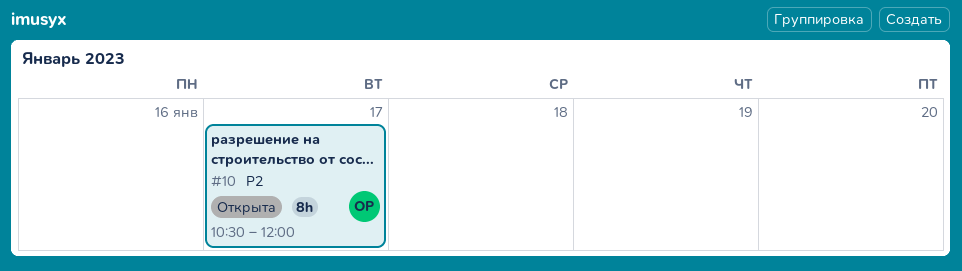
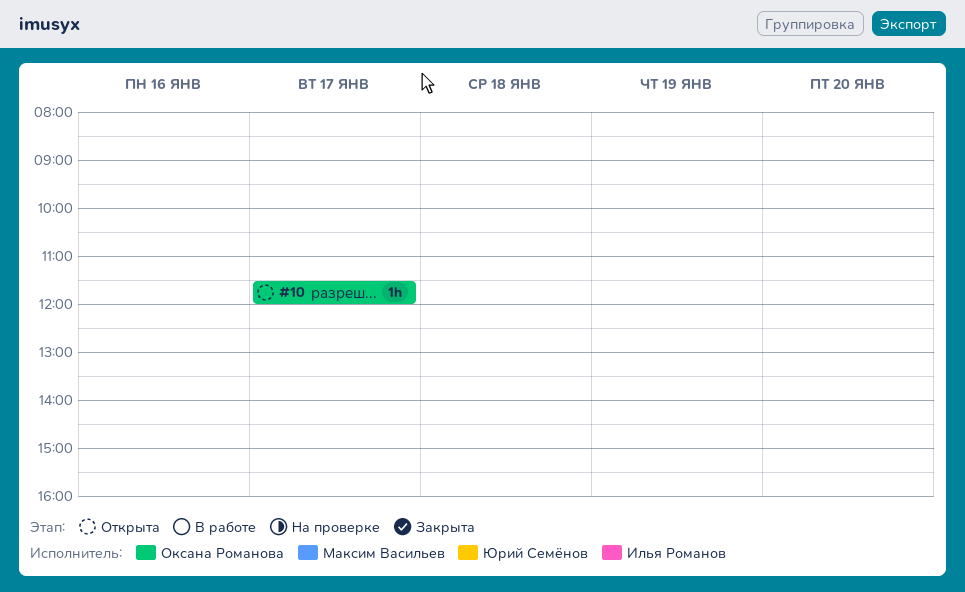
#10, estimate: 8h -> 1h
#10, begins: 10:30 -> 11:30

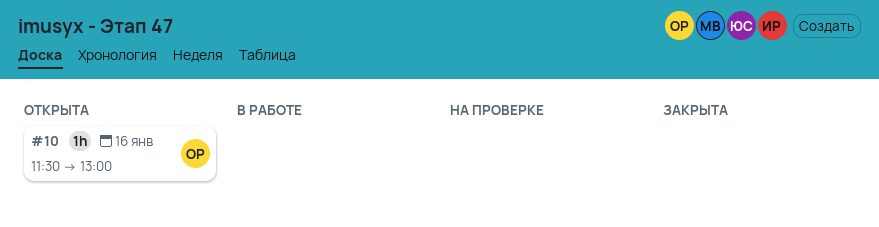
#10, day: Jan 17 -> Jan 16
#10, ends: 12:00 -> 13:00

